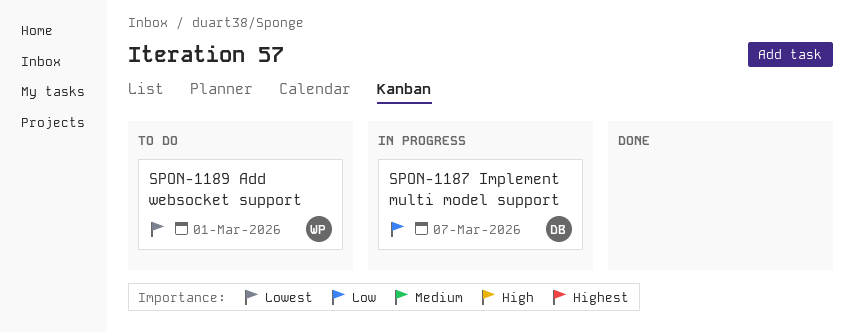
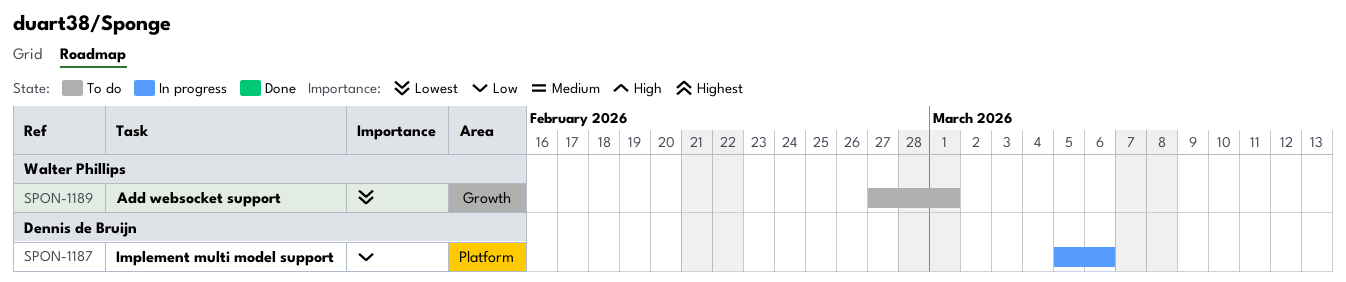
SPON-1187, due: Mar 7 -> Mar 6

